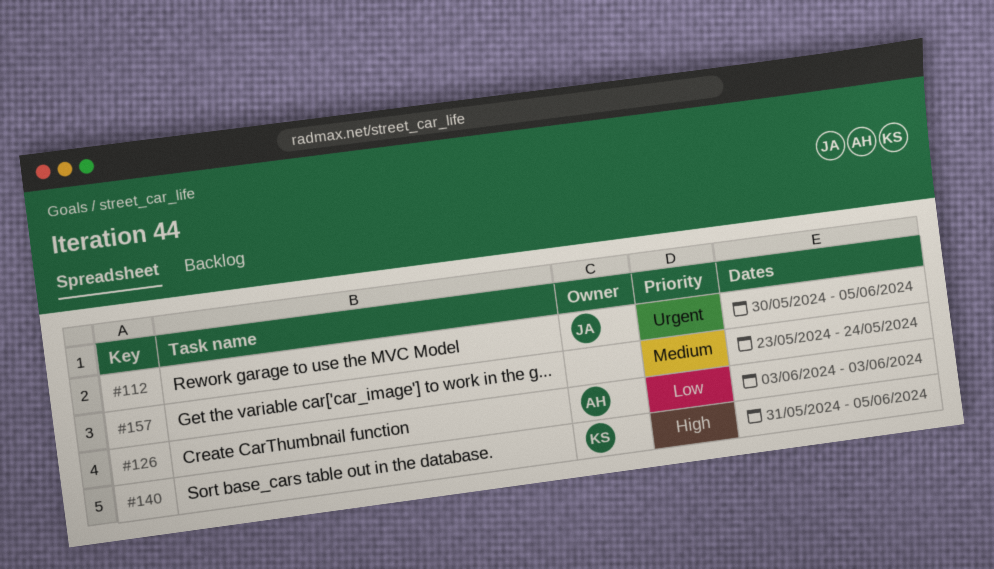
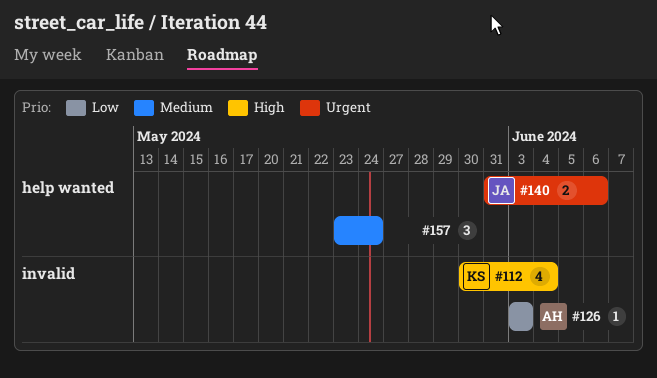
#112, owner: JA -> KS
#112, priority: Urgent -> High
#112, due: Jun 5 -> Jun 4
#140, owner: KS -> JA
#140, priority: High -> Urgent
#140, due: Jun 5 -> Jun 6

